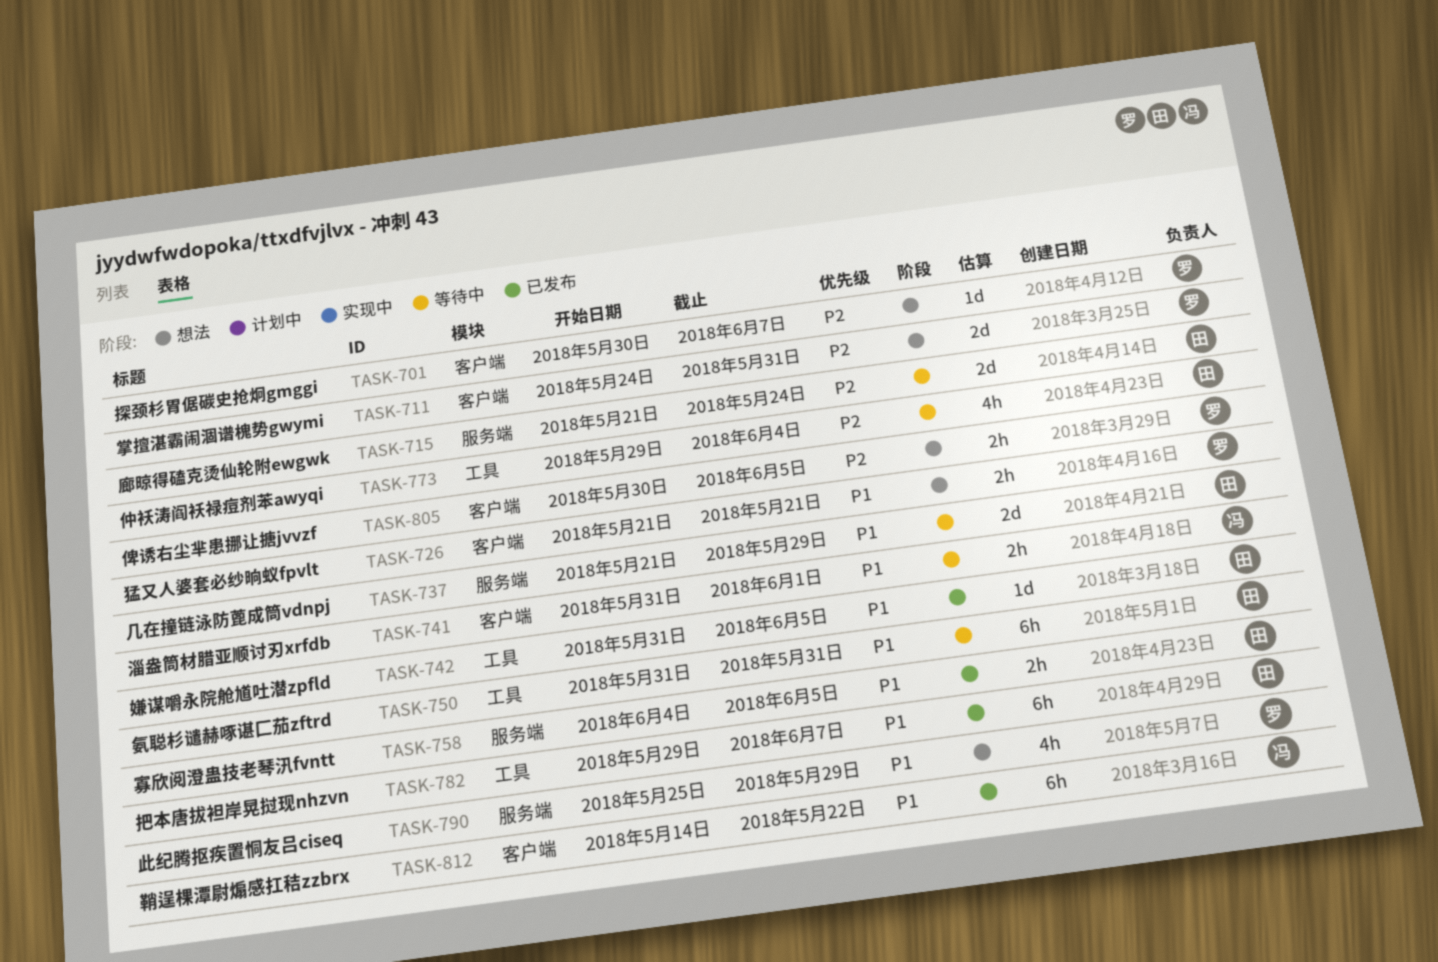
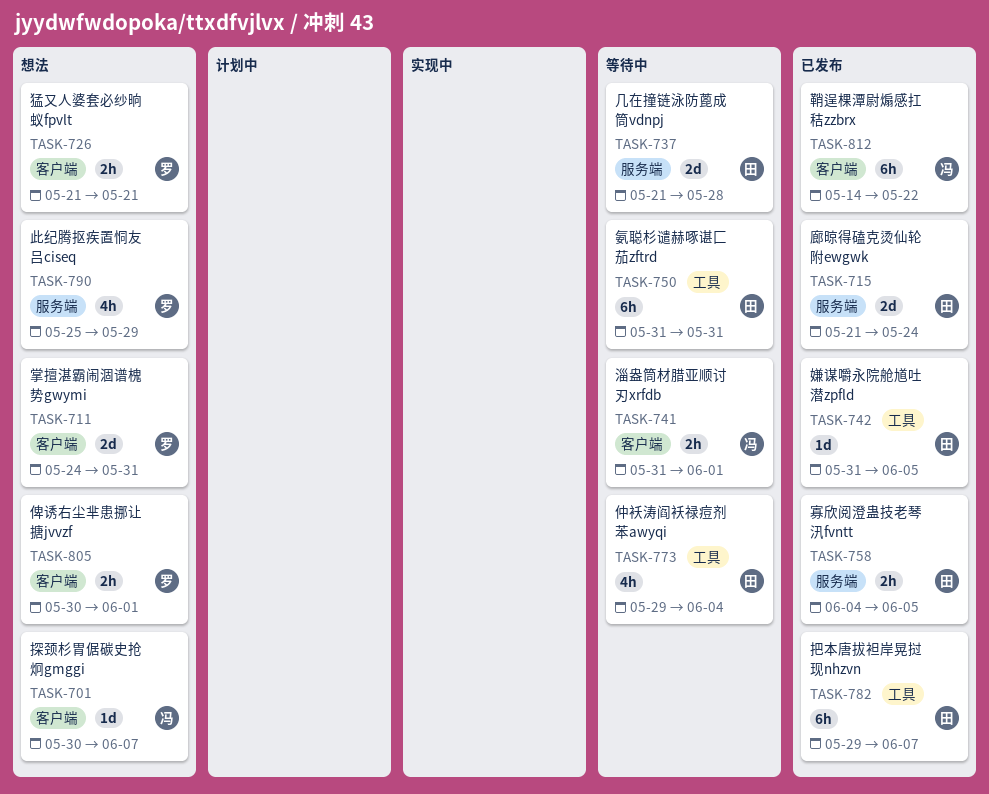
TASK-701, owner: 罗 -> 冯
TASK-715, status: 等待中 -> 已发布
TASK-737, due: May 29 -> May 28
TASK-805, due: Jun 5 -> Jun 1

